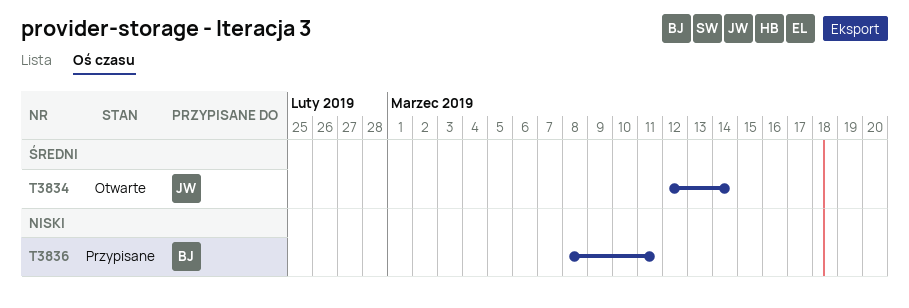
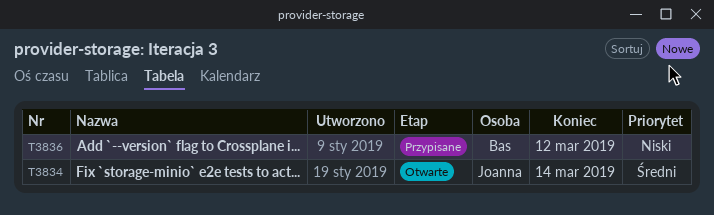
T3836, due: Mar 11 -> Mar 12

